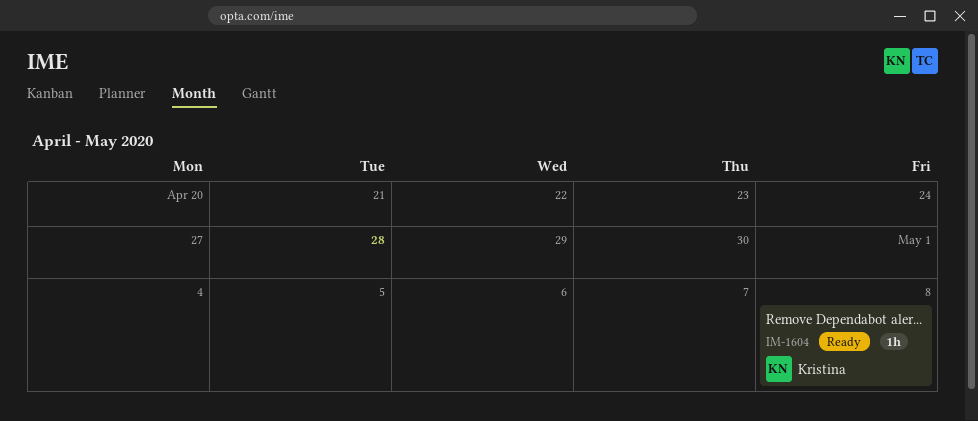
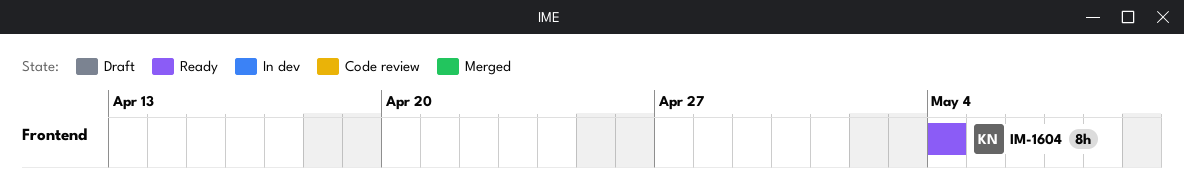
IM-1604, estimate: 1h -> 8h
IM-1604, due: May 8 -> May 4

